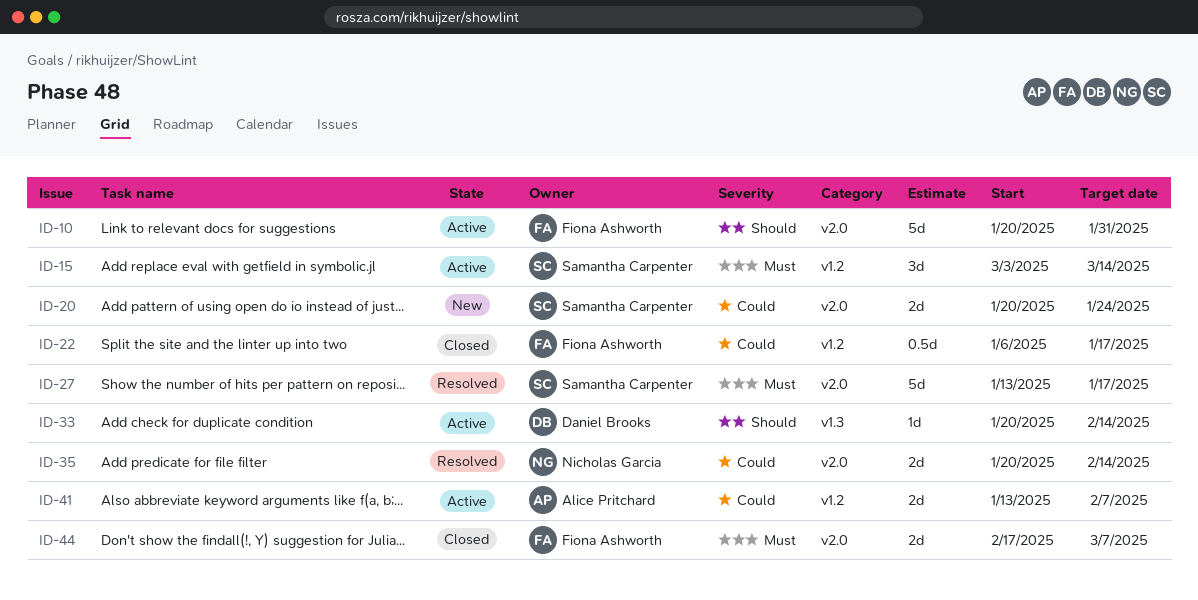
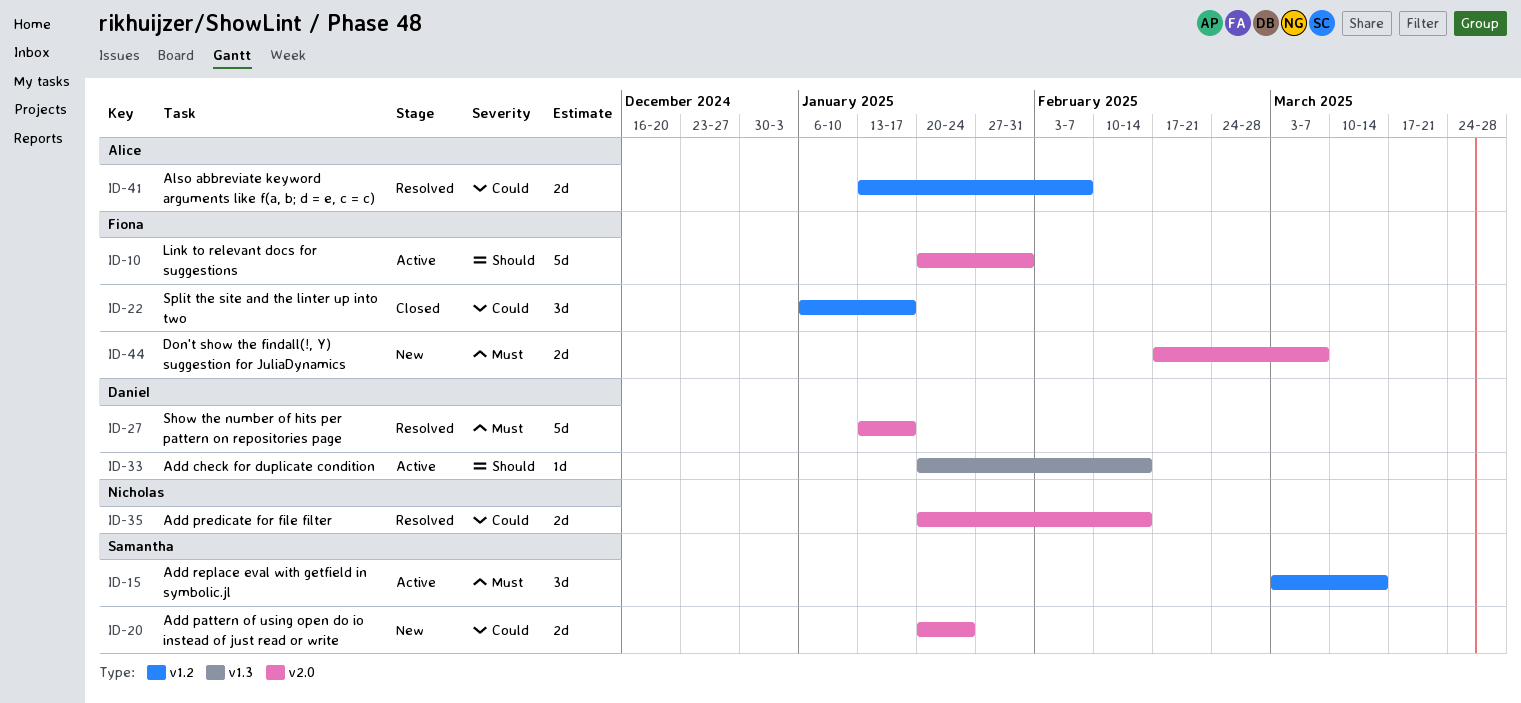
ID-22, estimate: 0.5d -> 3d
ID-27, owner: Samantha Carpenter -> Daniel Brooks
ID-41, status: Active -> Resolved
ID-44, status: Closed -> New

